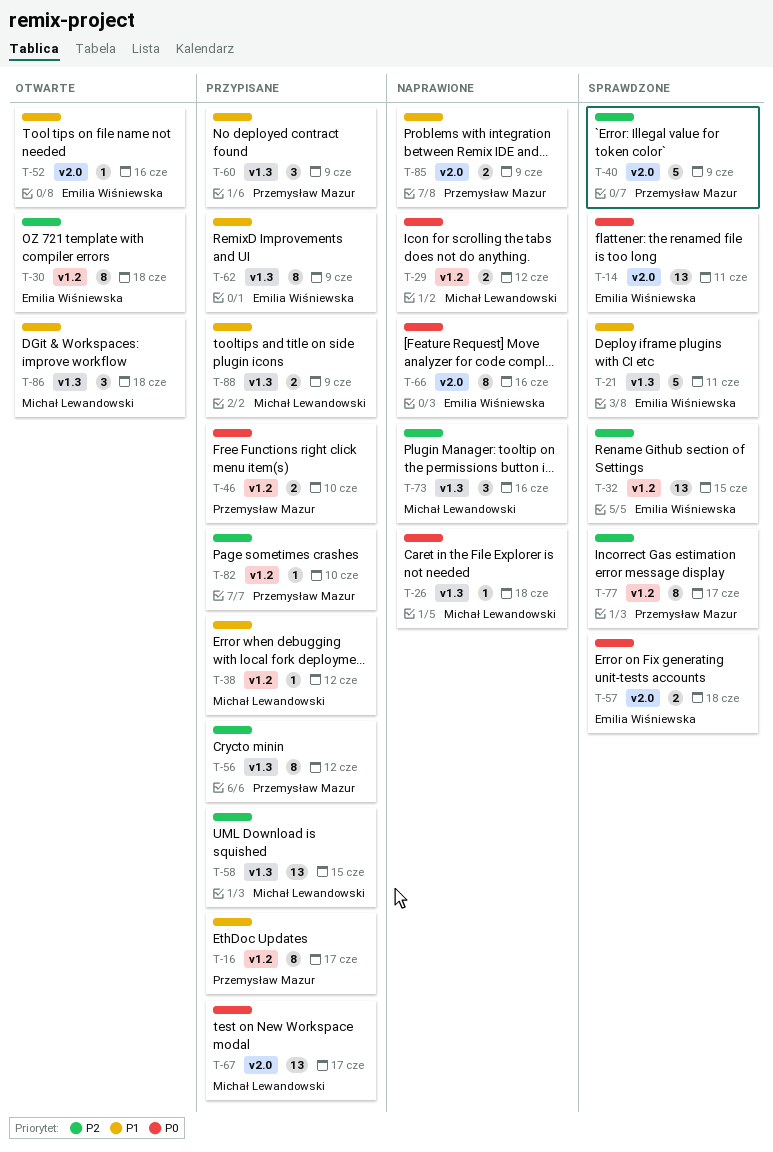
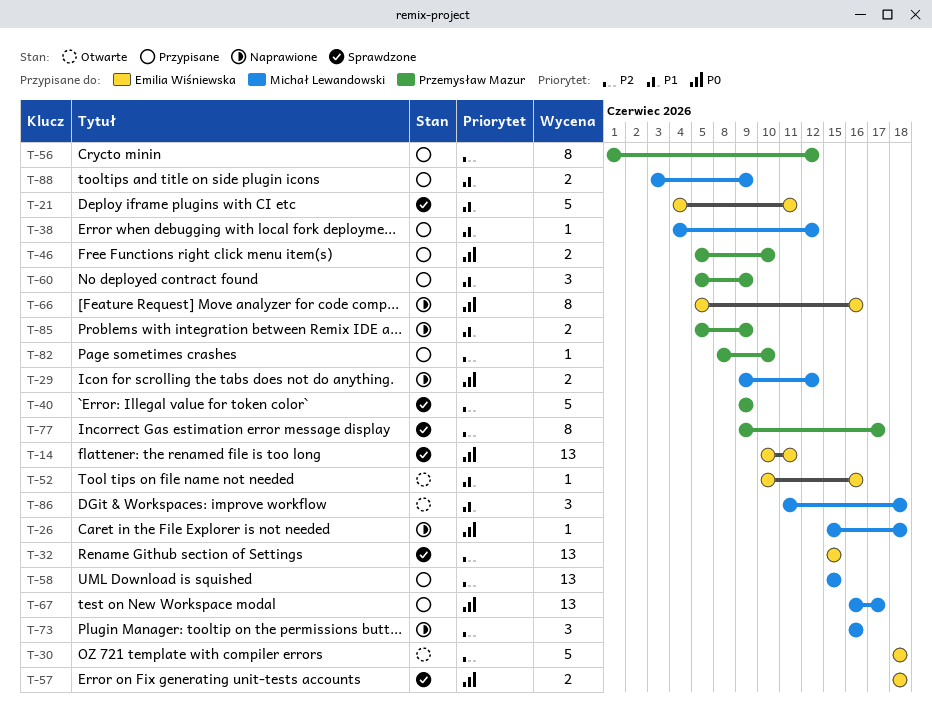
T-16: present -> none
T-30, estimate: 8 -> 5
T-62: present -> none

